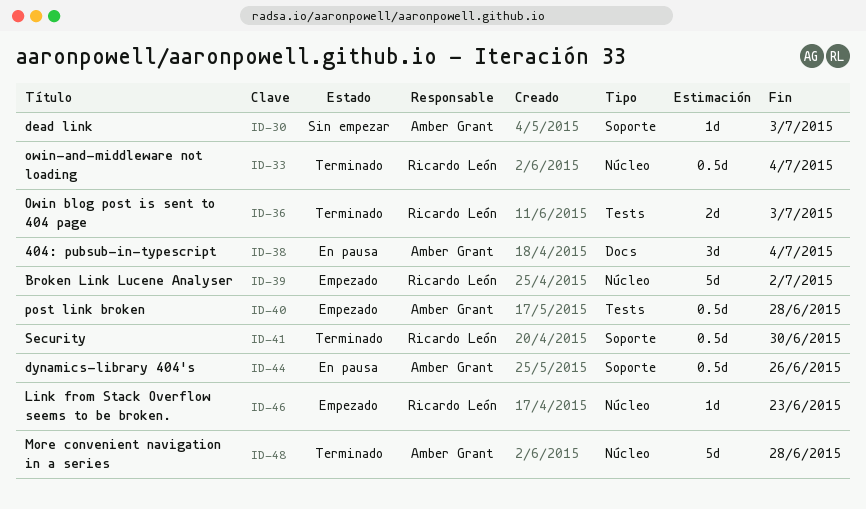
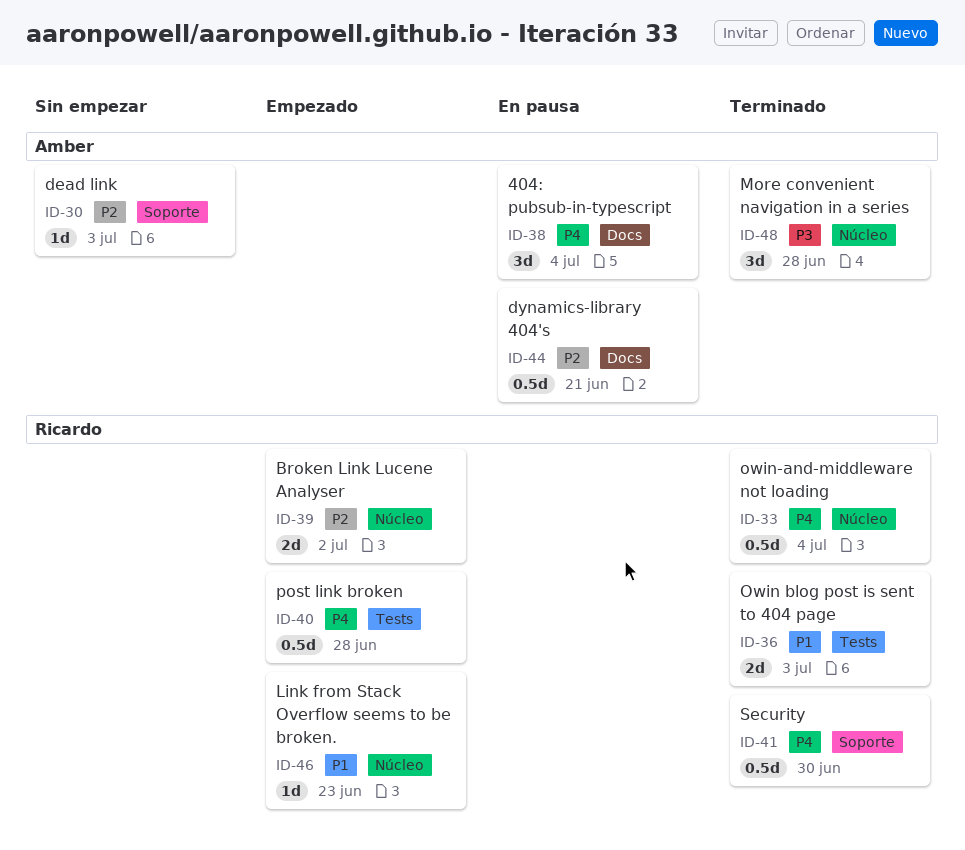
ID-39, estimate: 5d -> 2d
ID-40, owner: Amber Grant -> Ricardo León
ID-44, label: Soporte -> Docs
ID-44, due: Jun 26 -> Jun 21
ID-48, estimate: 5d -> 3d

